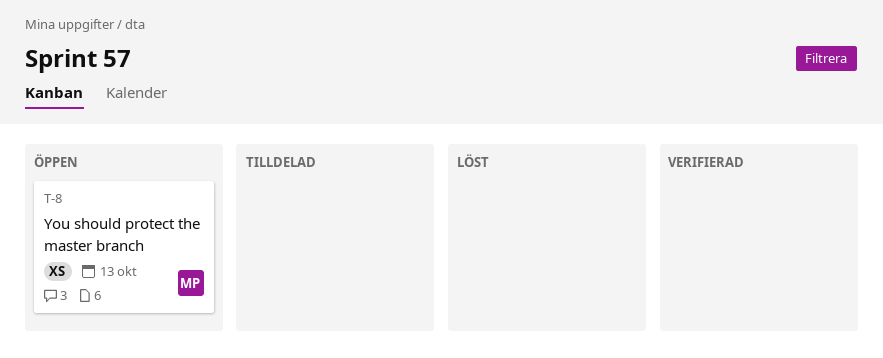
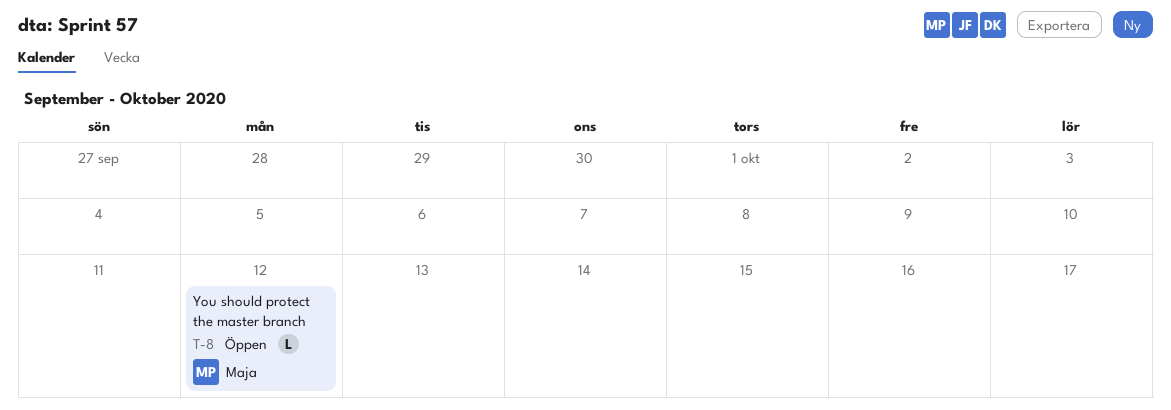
T-8, estimate: XS -> L
T-8, due: Oct 13 -> Oct 12

